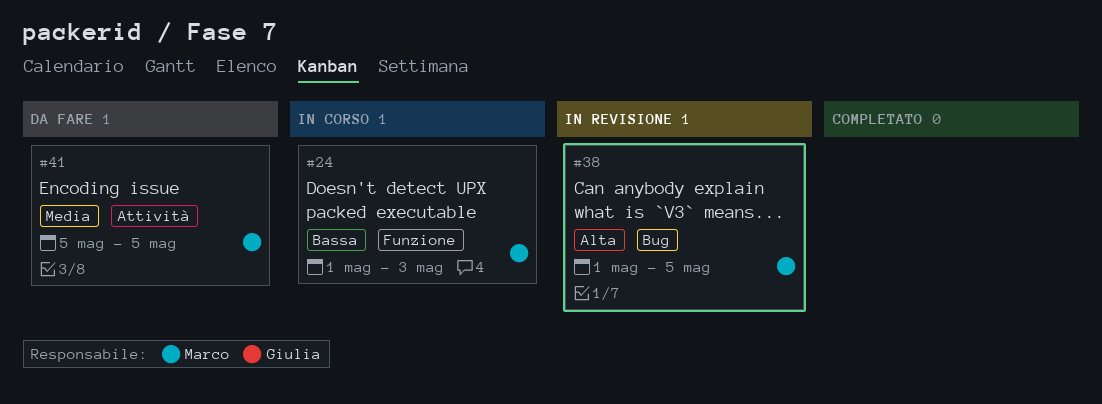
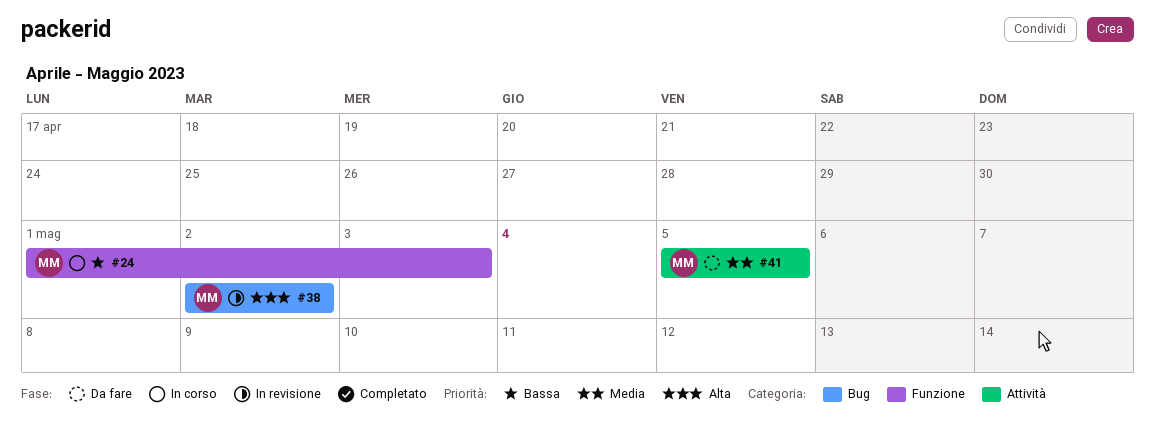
#38, start: May 1 -> May 2
#38, due: May 5 -> May 2

